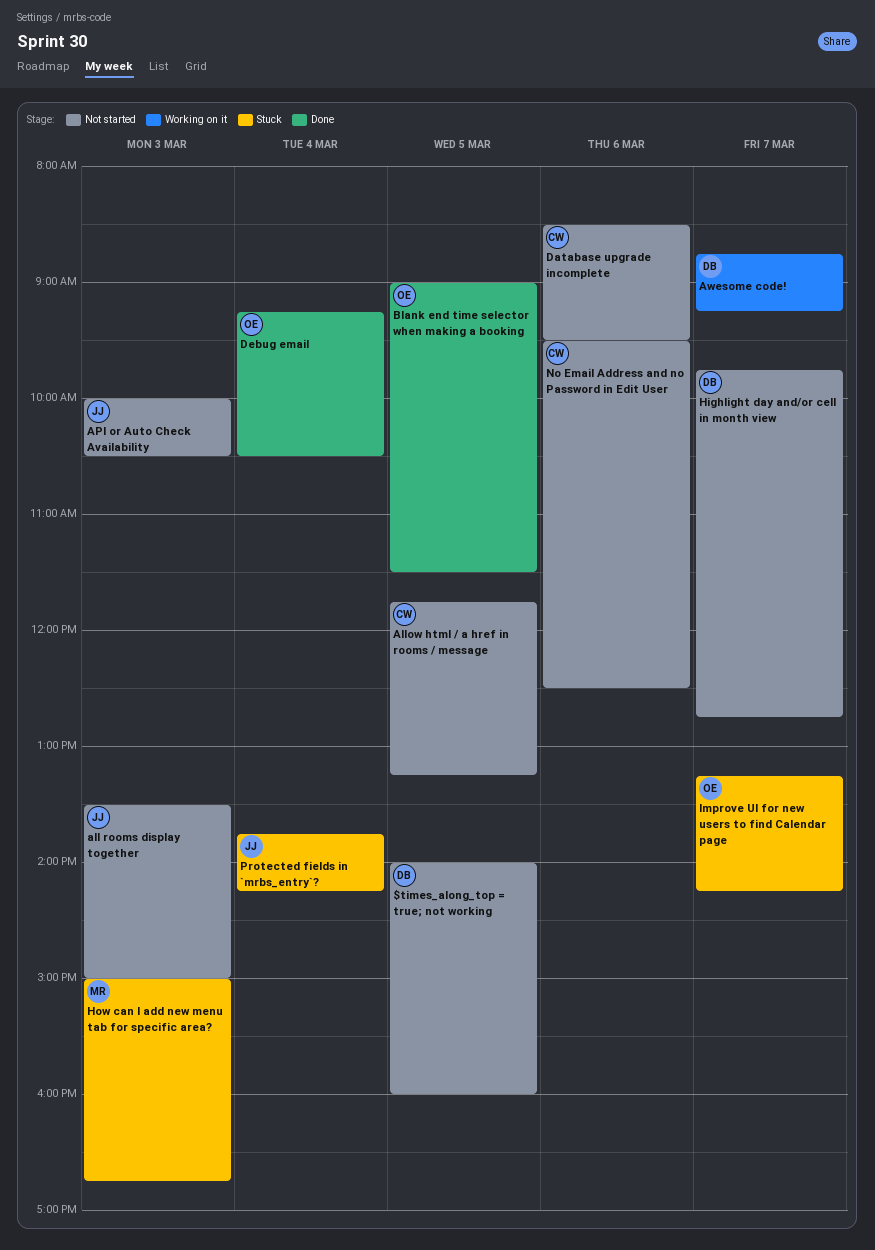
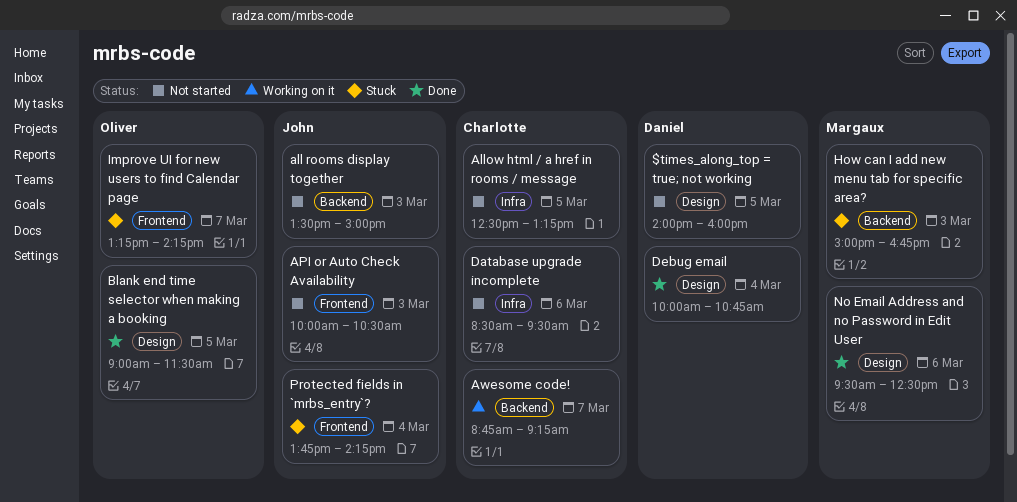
Allow html / a href in rooms / message, begins: 11:45 -> 12:30
Awesome code!, owner: Daniel -> Charlotte
Debug email, owner: Oliver -> Daniel
Debug email, begins: 09:15 -> 10:00
Debug email, ends: 10:30 -> 10:45
Highlight day and/or cell in month view: present -> none
No Email Address and no Password in Edit User, status: Not started -> Done
No Email Address and no Password in Edit User, owner: Charlotte -> Margaux

